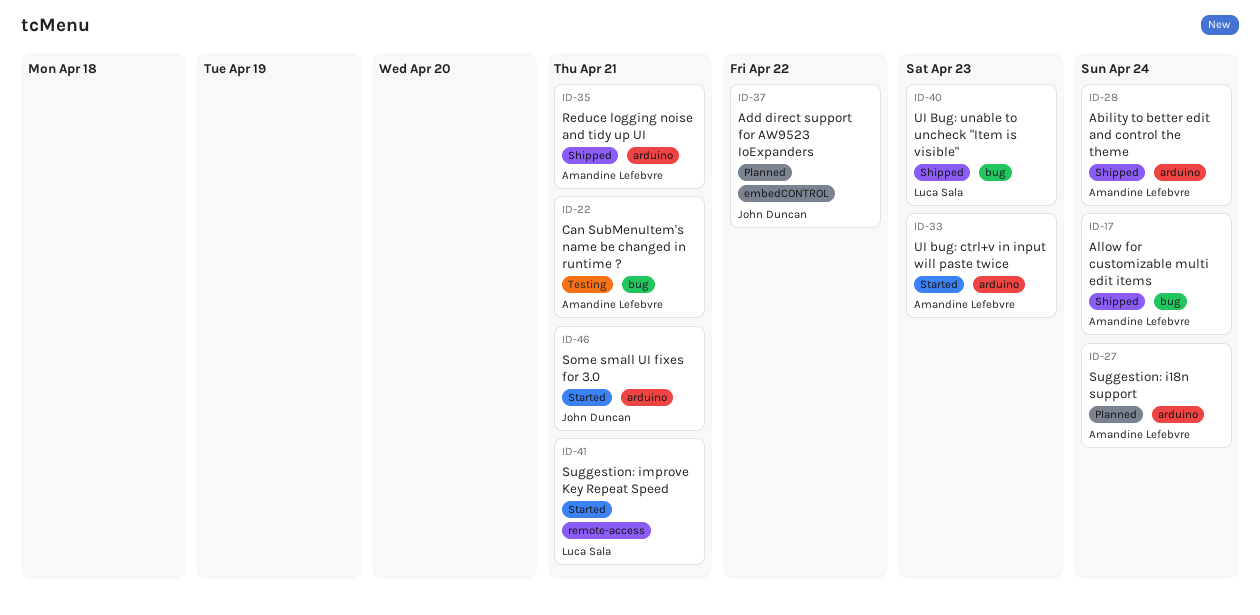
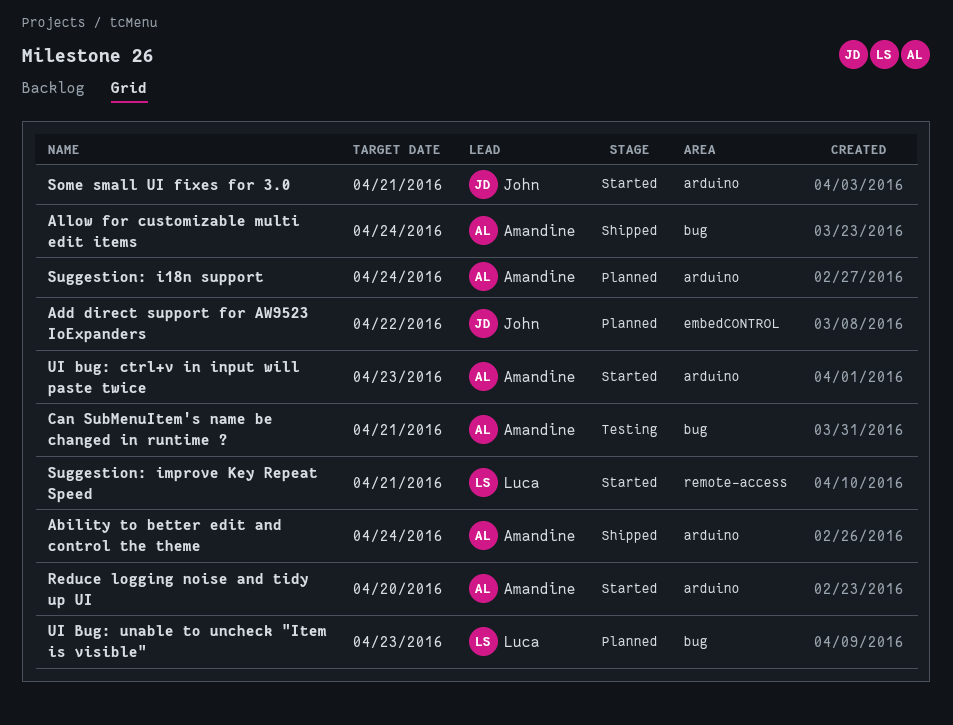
Reduce logging noise and tidy up UI, status: Shipped -> Started
Reduce logging noise and tidy up UI, due: Apr 21 -> Apr 20
UI Bug: unable to uncheck "Item is visible", status: Shipped -> Planned

